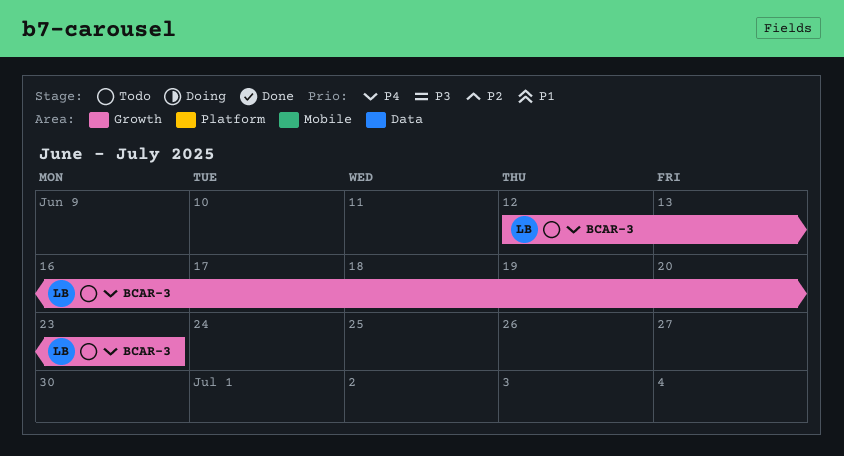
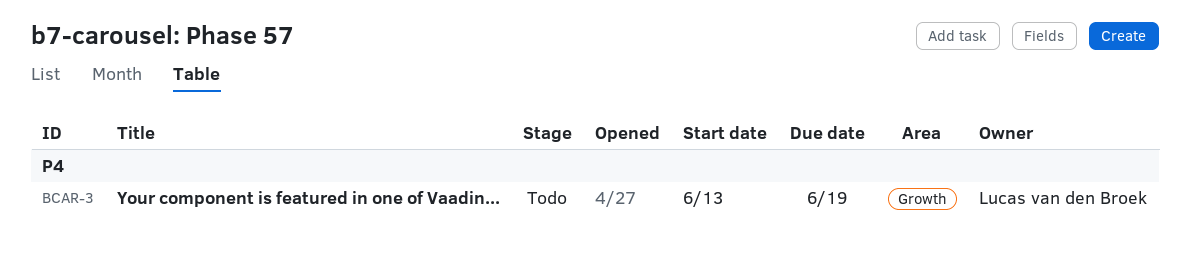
BCAR-3, start: Jun 12 -> Jun 13
BCAR-3, due: Jun 23 -> Jun 19

